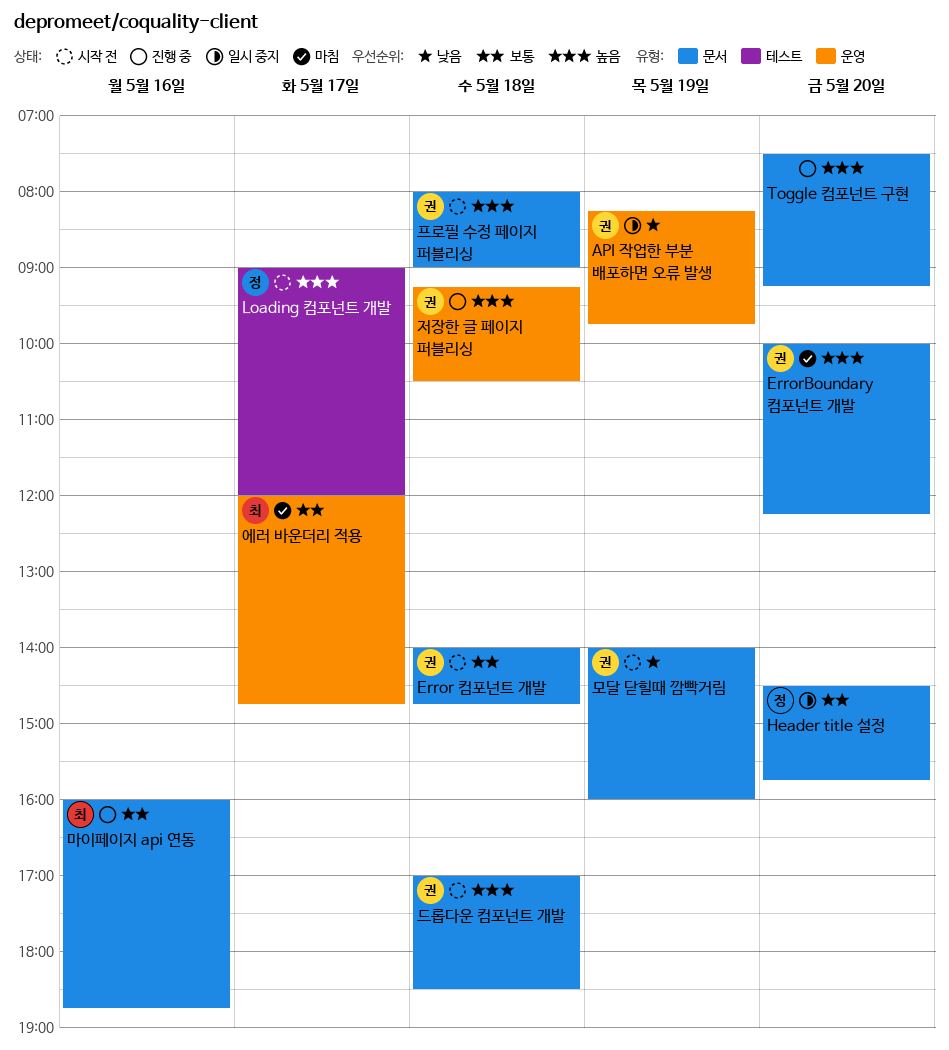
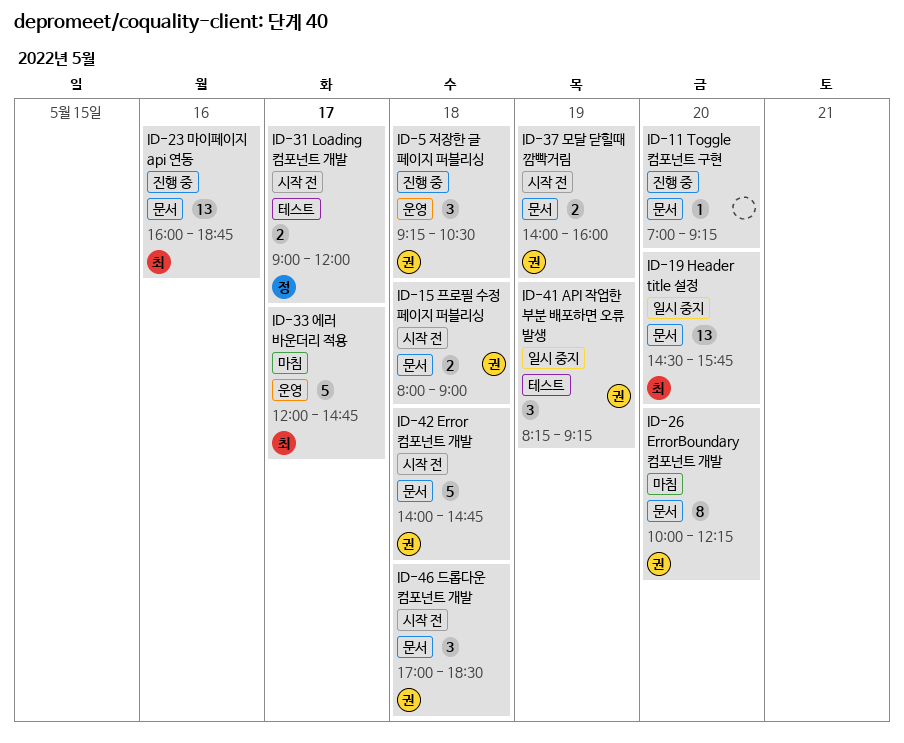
API 작업한 부분 배포하면 오류 발생, label: 운영 -> 테스트
API 작업한 부분 배포하면 오류 발생, ends: 09:45 -> 09:15
Header title 설정, owner: 정 -> 최
Toggle 컴포넌트 구현, begins: 07:30 -> 07:00

